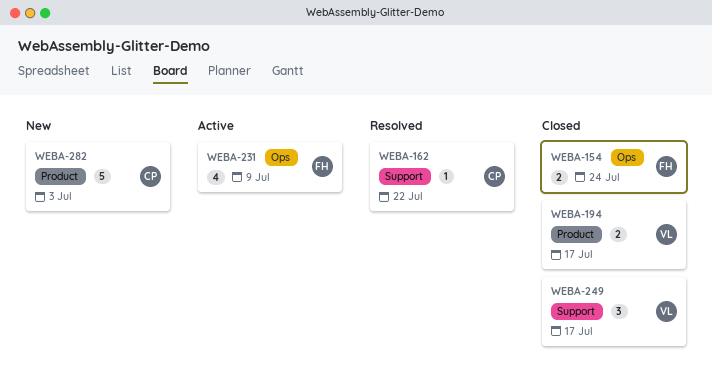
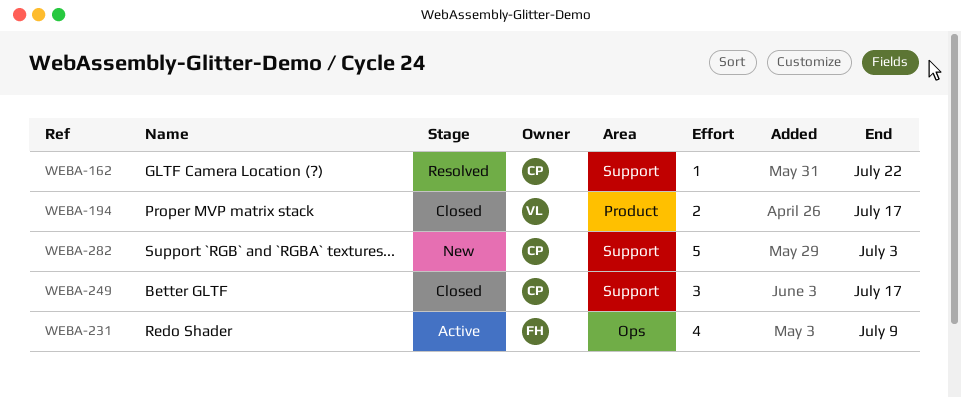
WEBA-154: present -> none
WEBA-249, owner: VL -> CP
WEBA-282, label: Product -> Support

